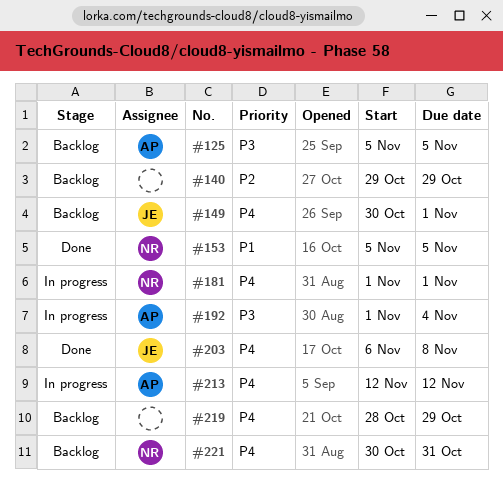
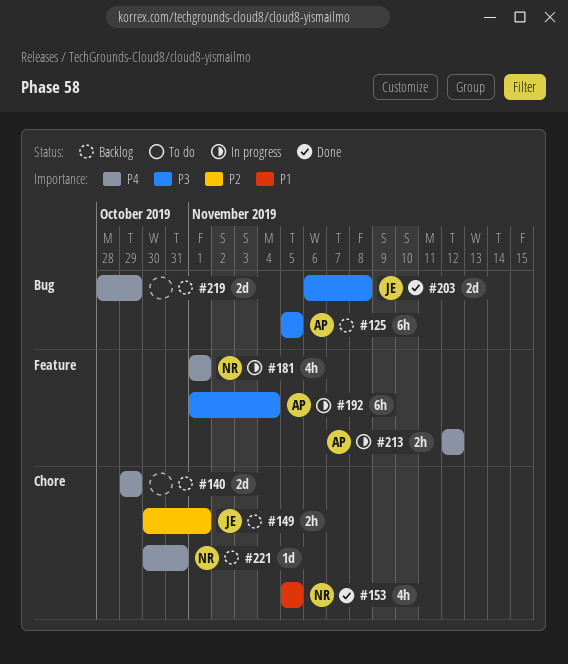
#140, priority: P2 -> P4
#149, priority: P4 -> P2
#203, priority: P4 -> P3

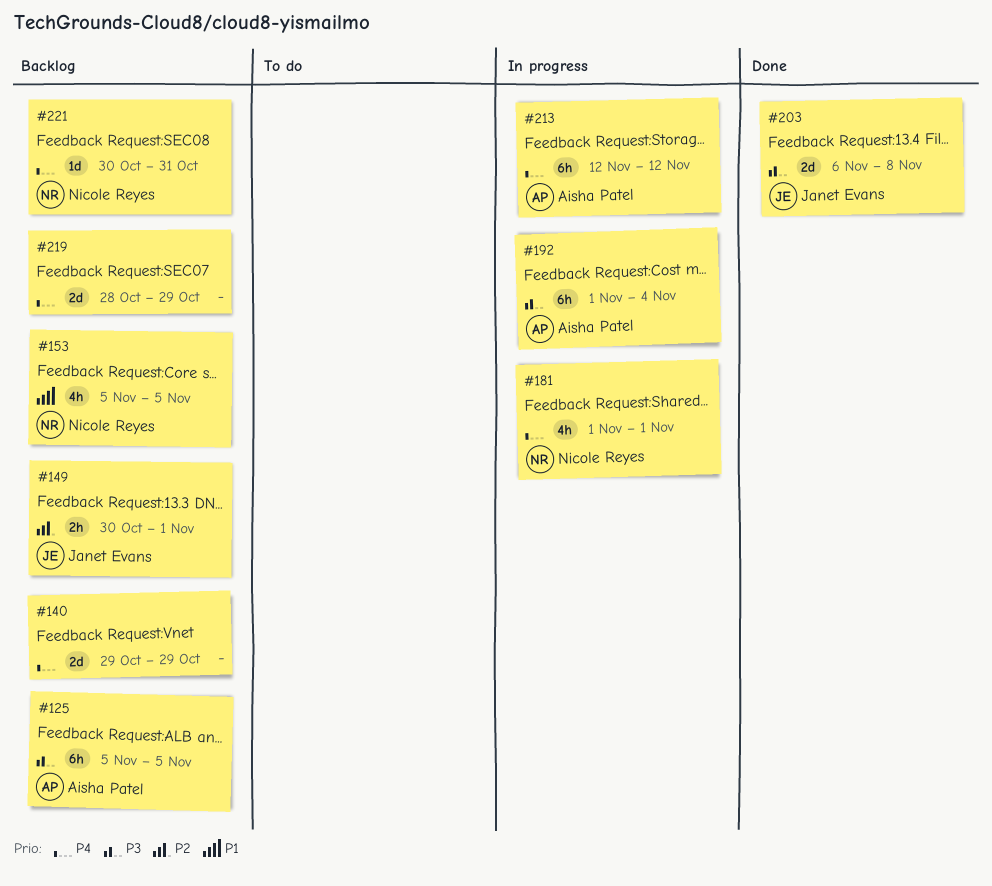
#153, status: Done -> Backlog
#213, estimate: 2h -> 6h

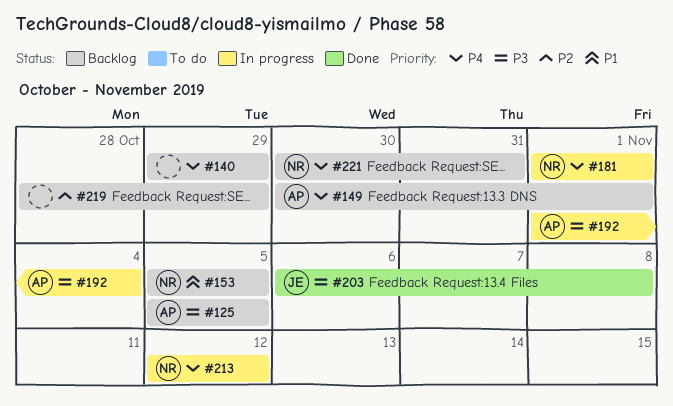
#149, owner: Janet Evans -> Aisha Patel
#149, priority: P2 -> P4
#213, owner: Aisha Patel -> Nicole Reyes
#219, priority: P4 -> P2

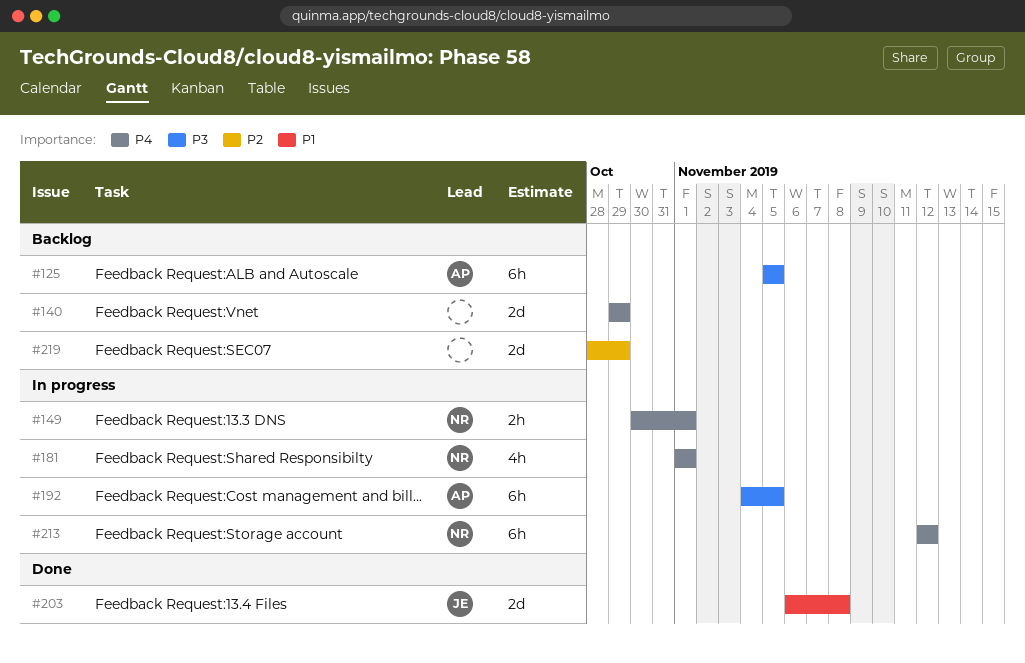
#149, status: Backlog -> In progress
#149, owner: AP -> NR
#153: present -> none
#192, start: Nov 1 -> Nov 4
#192, due: Nov 4 -> Nov 5
#203, priority: P3 -> P1
#221: present -> none

